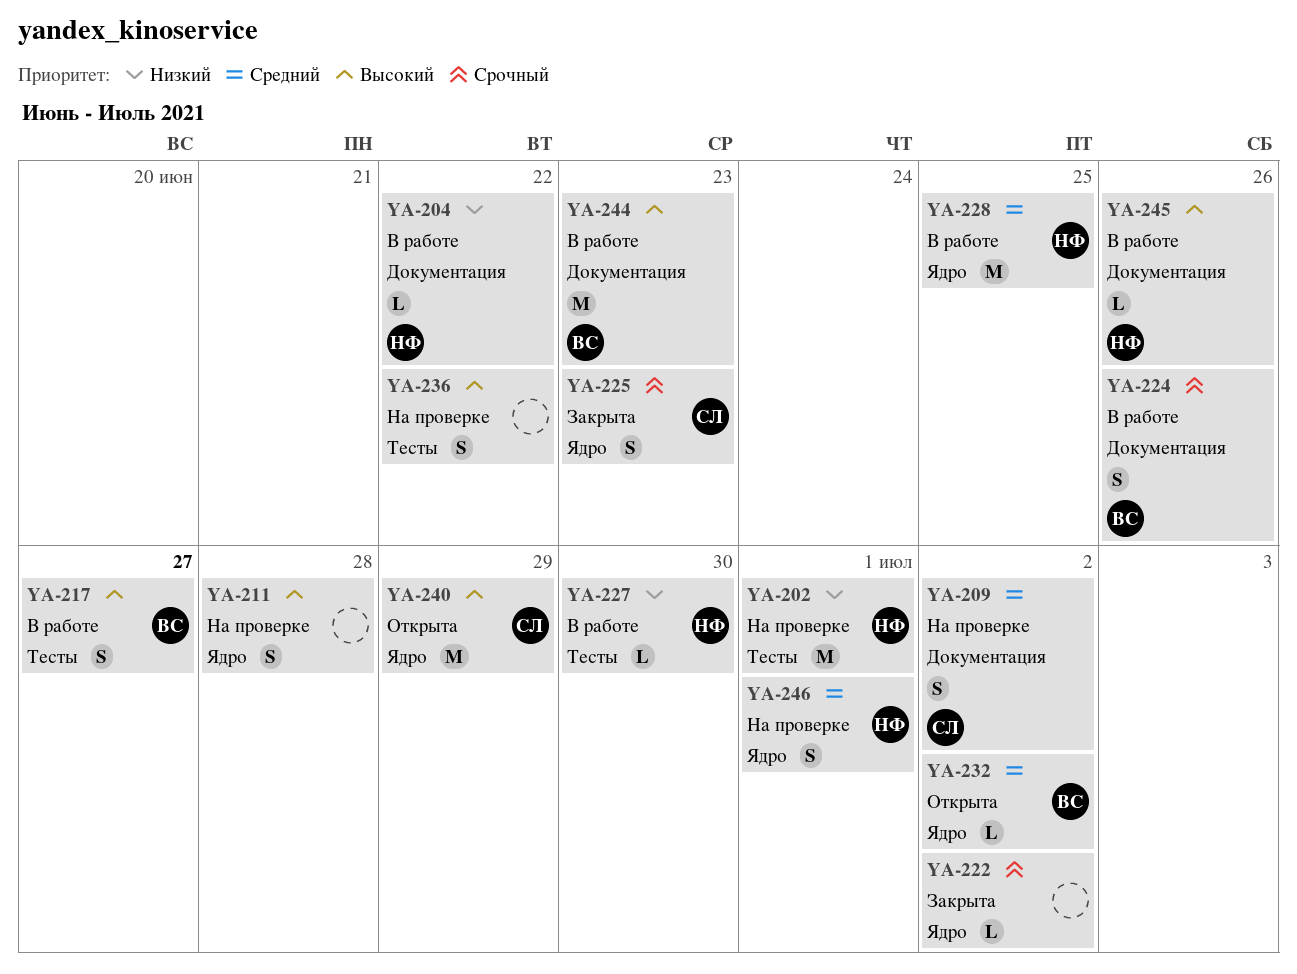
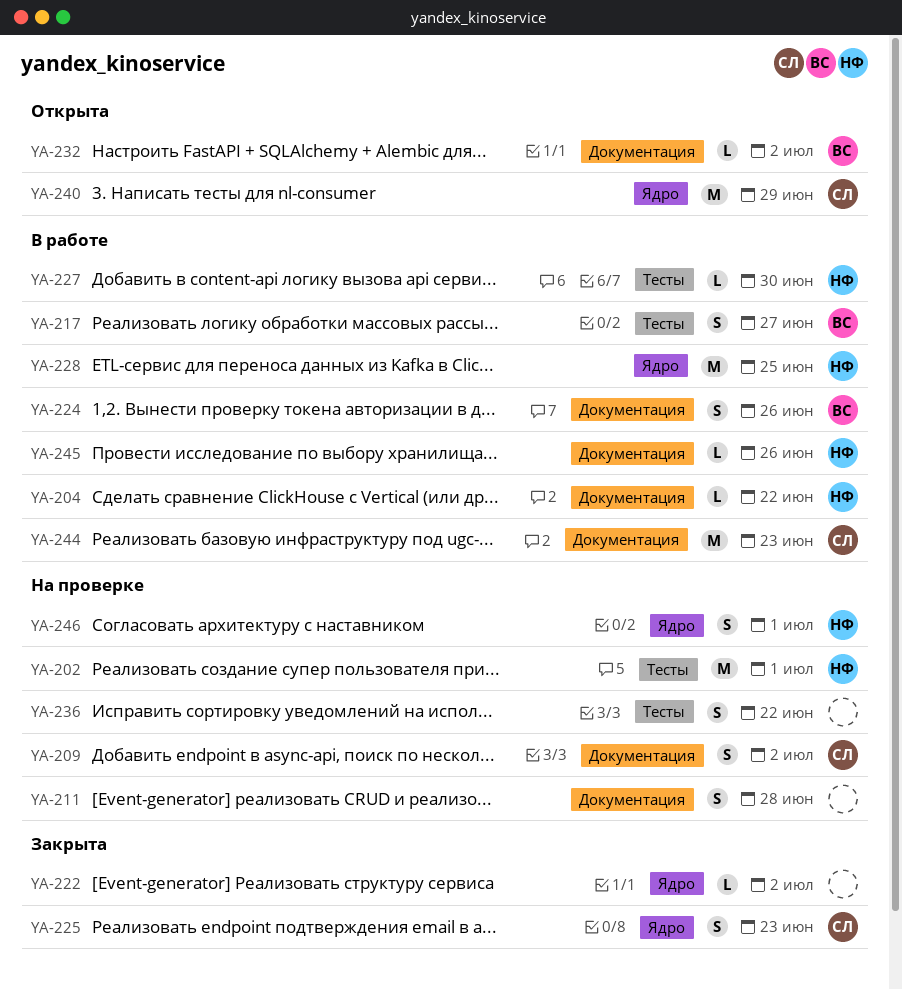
YA-211, label: Ядро -> Документация
YA-232, label: Ядро -> Документация
YA-244, owner: ВС -> СЛ

